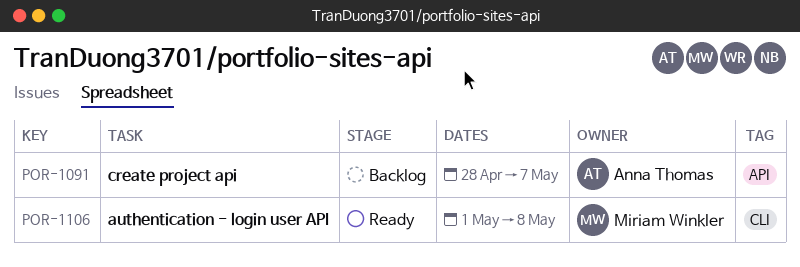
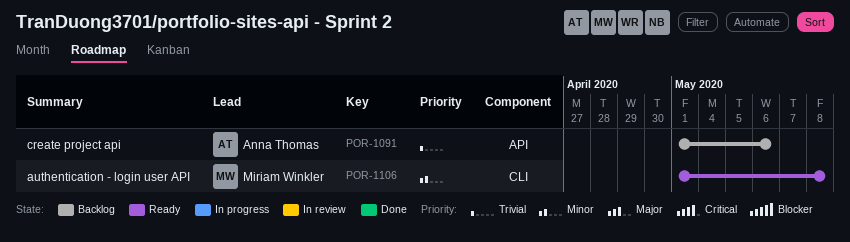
POR-1091, start: Apr 28 -> May 1
POR-1091, due: May 7 -> May 6

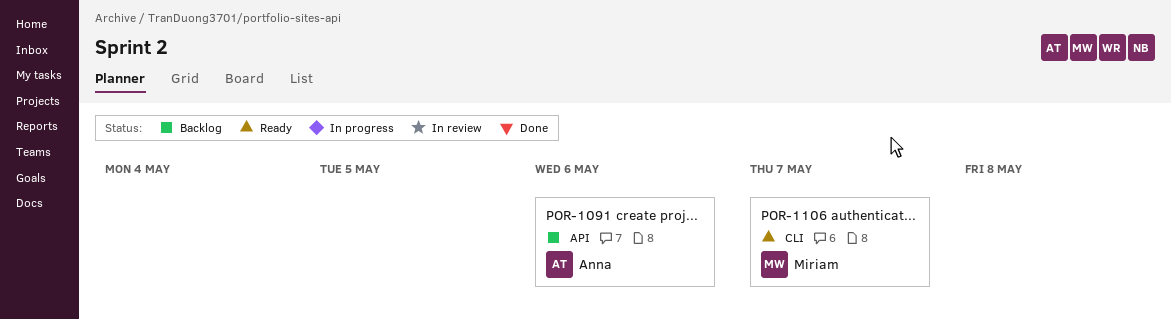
POR-1106, due: May 8 -> May 7

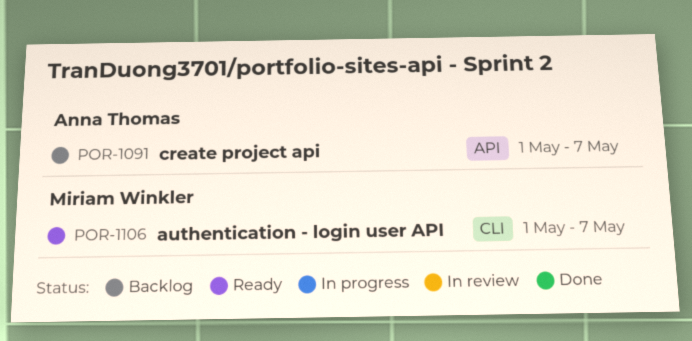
POR-1091, due: May 6 -> May 7

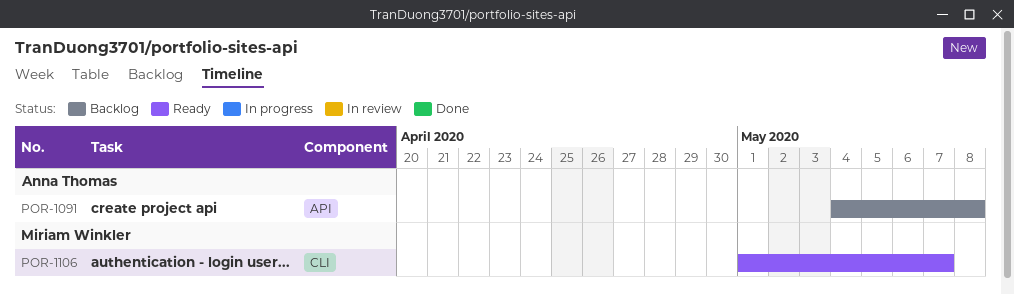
POR-1091, start: May 1 -> May 4
POR-1091, due: May 7 -> May 8

